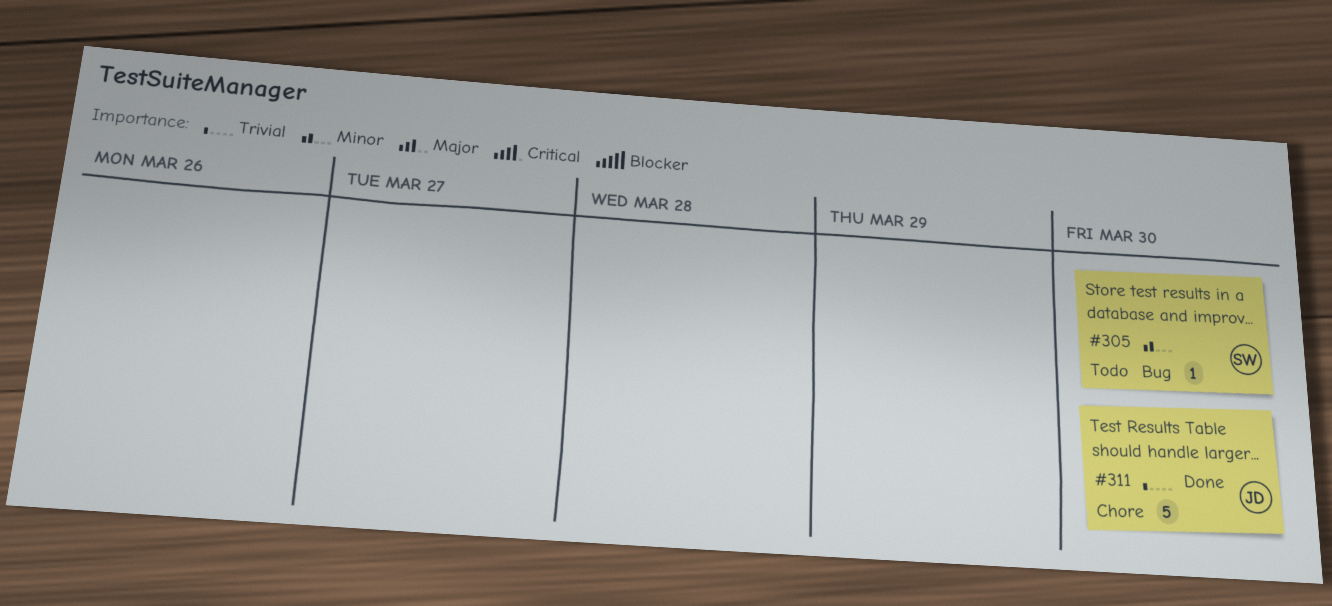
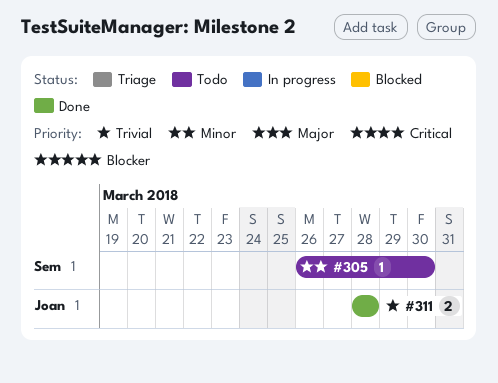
#311, estimate: 5 -> 2
#311, due: Mar 30 -> Mar 28

